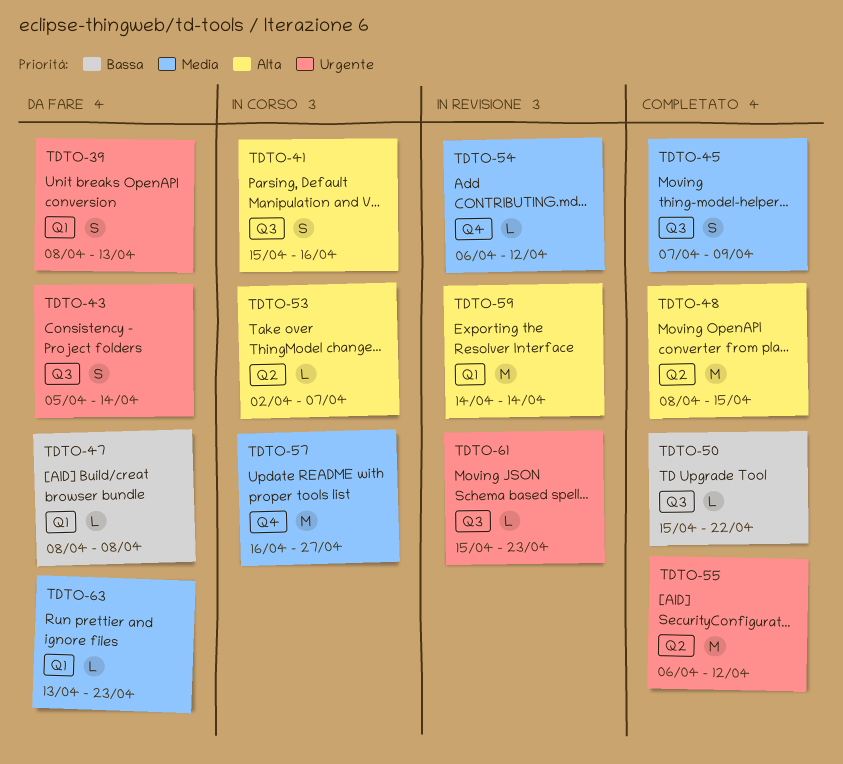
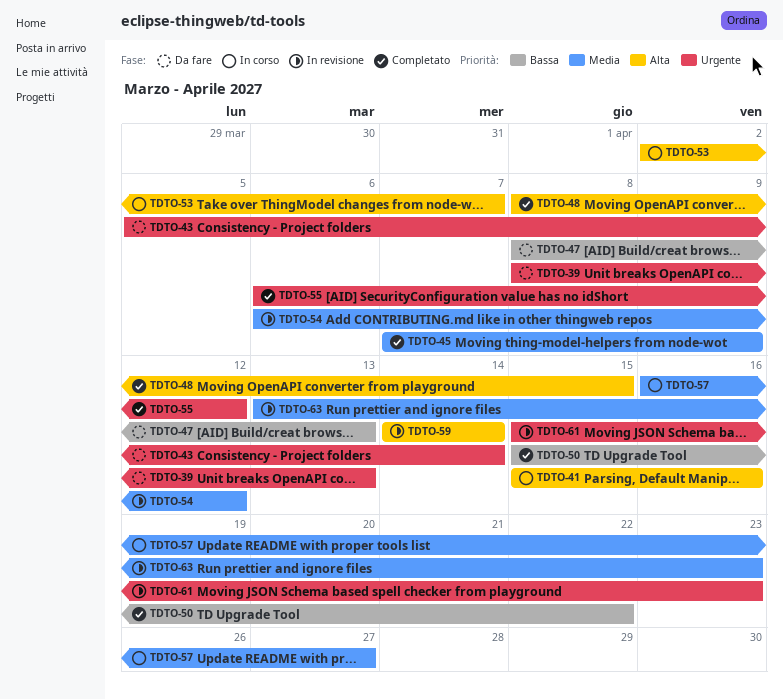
TDTO-47, due: Apr 8 -> Apr 13
TDTO-63, status: Da fare -> In revisione

